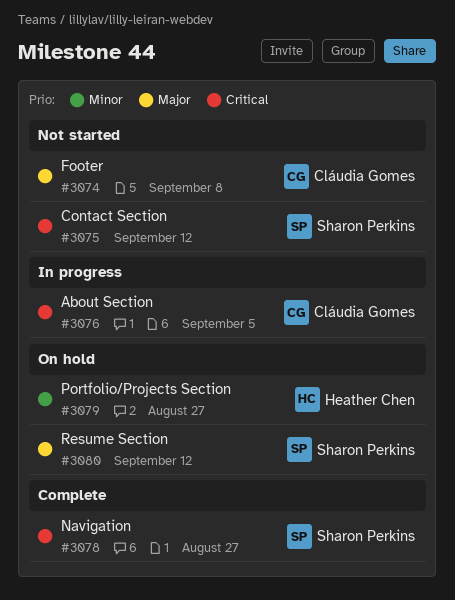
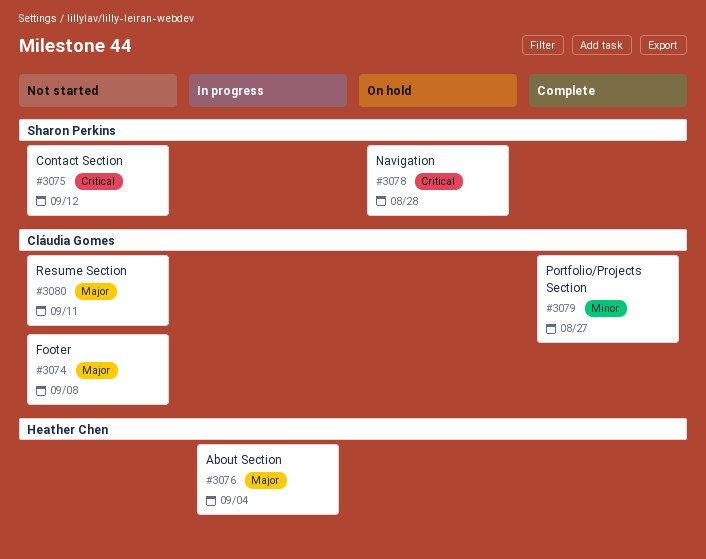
#3076, owner: Cláudia Gomes -> Heather Chen
#3076, priority: Critical -> Major
#3076, due: Sep 5 -> Sep 4
#3078, status: Complete -> On hold
#3078, due: Aug 27 -> Aug 28
#3079, status: On hold -> Complete
#3079, owner: Heather Chen -> Cláudia Gomes
#3080, status: On hold -> Not started
#3080, owner: Sharon Perkins -> Cláudia Gomes
#3080, due: Sep 12 -> Sep 11

